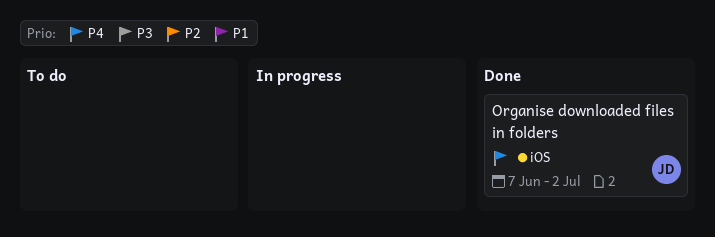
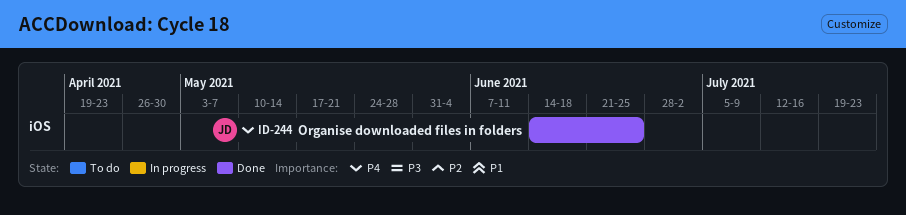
Organise downloaded files in folders, start: Jun 7 -> Jun 14
Organise downloaded files in folders, due: Jul 2 -> Jun 25

